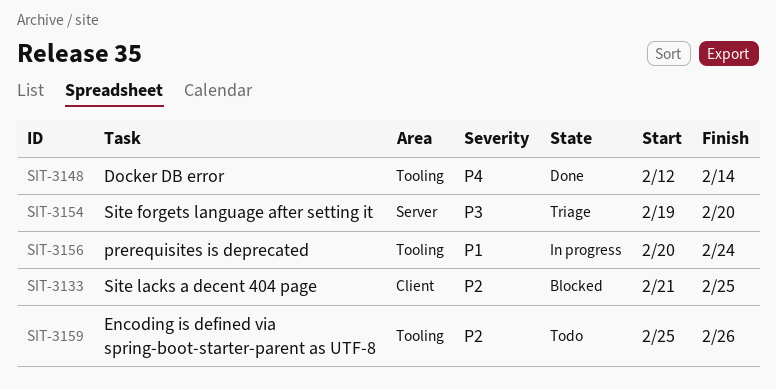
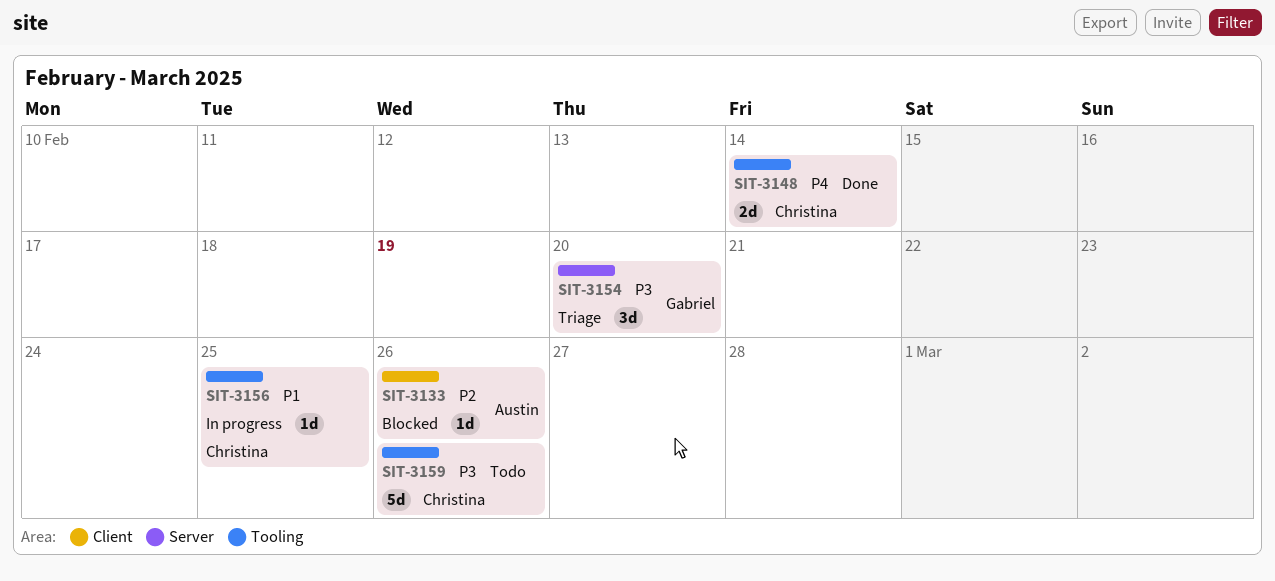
SIT-3133, due: Feb 25 -> Feb 26
SIT-3156, due: Feb 24 -> Feb 25
SIT-3159, priority: P2 -> P3

